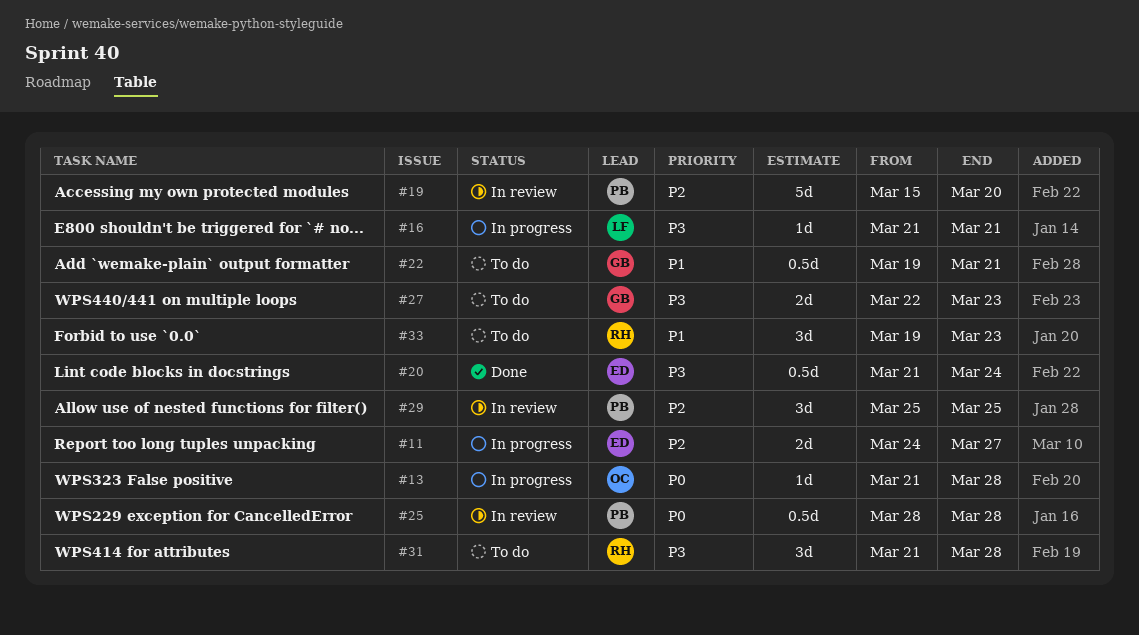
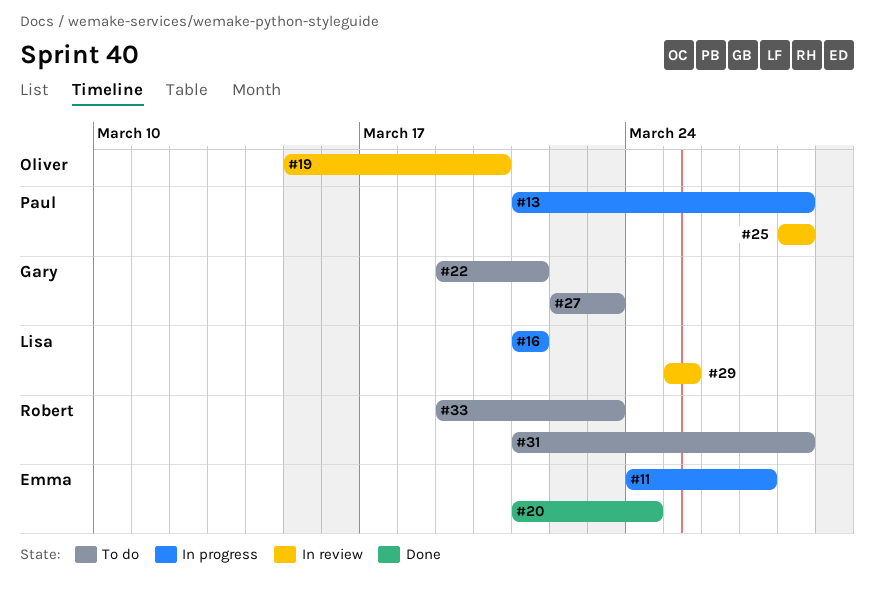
#13, owner: Oliver -> Paul
#19, owner: Paul -> Oliver
#29, owner: Paul -> Lisa

